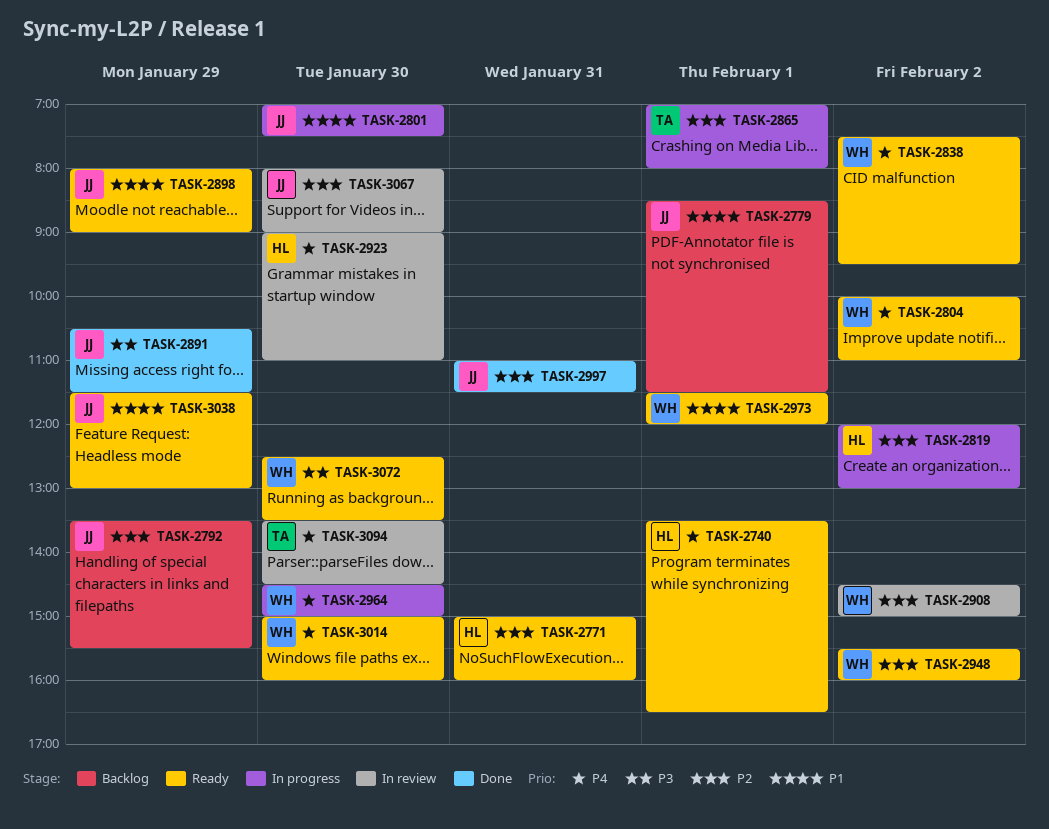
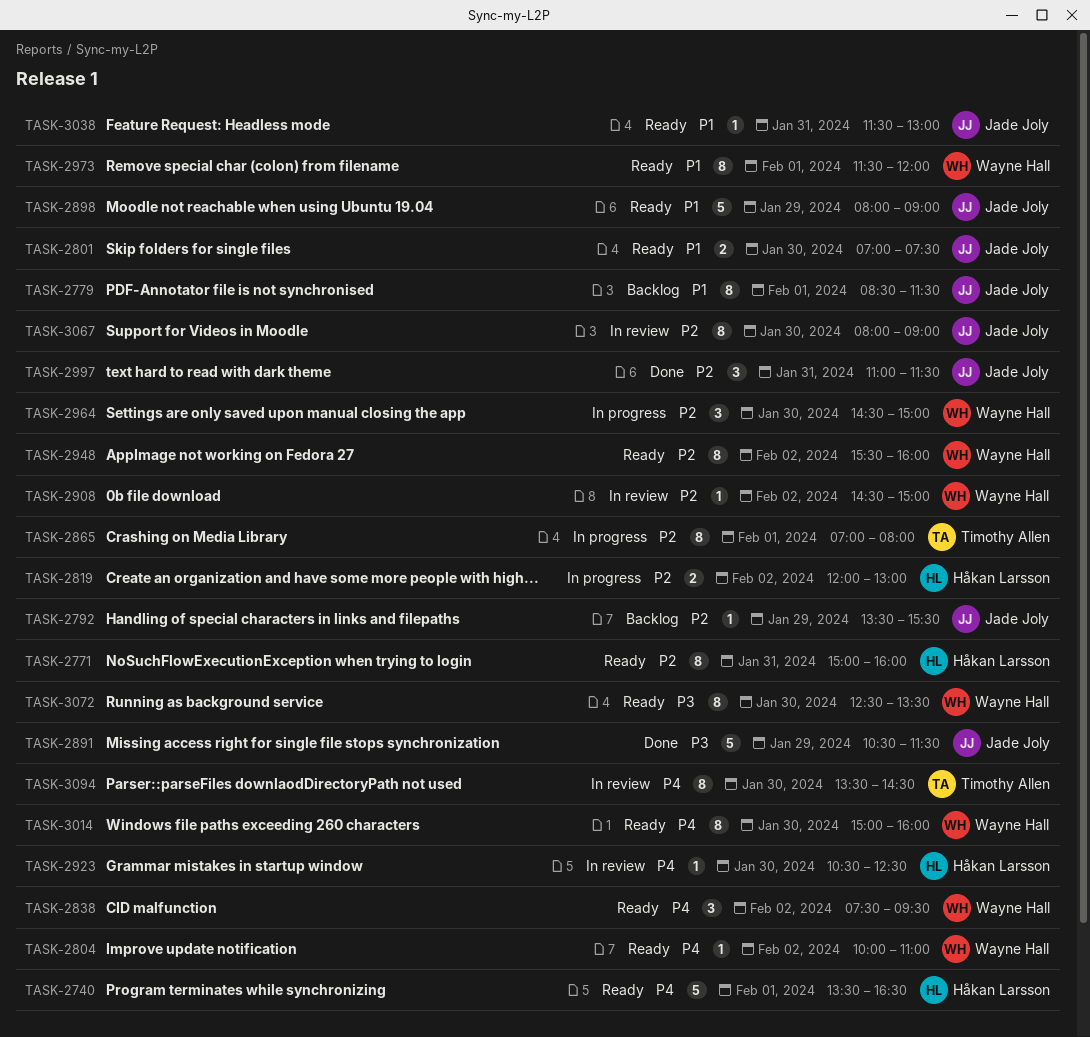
TASK-2801, status: In progress -> Ready
TASK-2923, begins: 09:00 -> 10:30
TASK-2923, ends: 11:00 -> 12:30
TASK-2964, priority: P4 -> P2
TASK-3038, day: Jan 29 -> Jan 31

